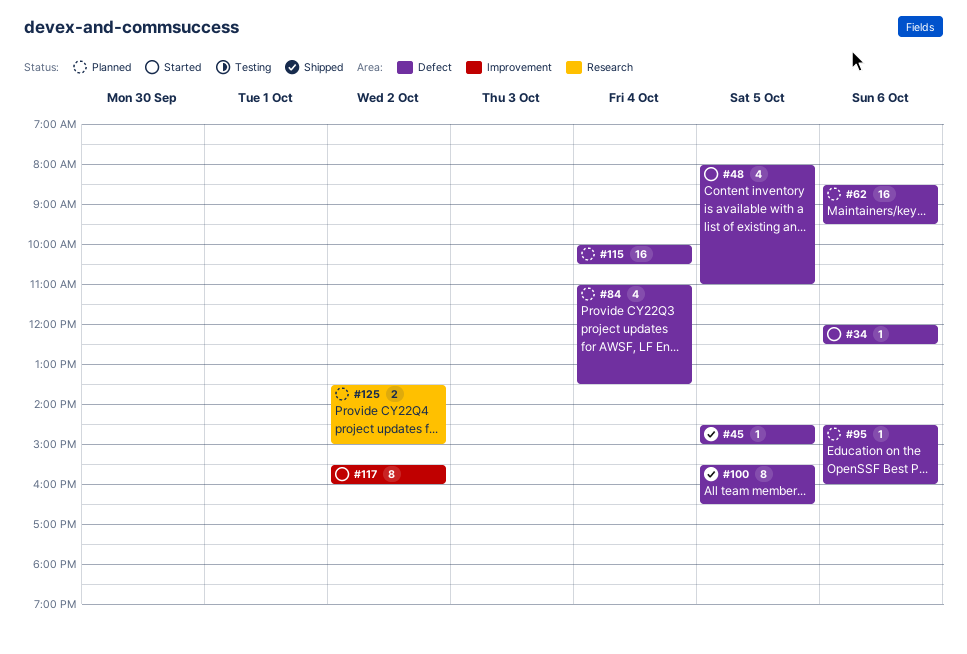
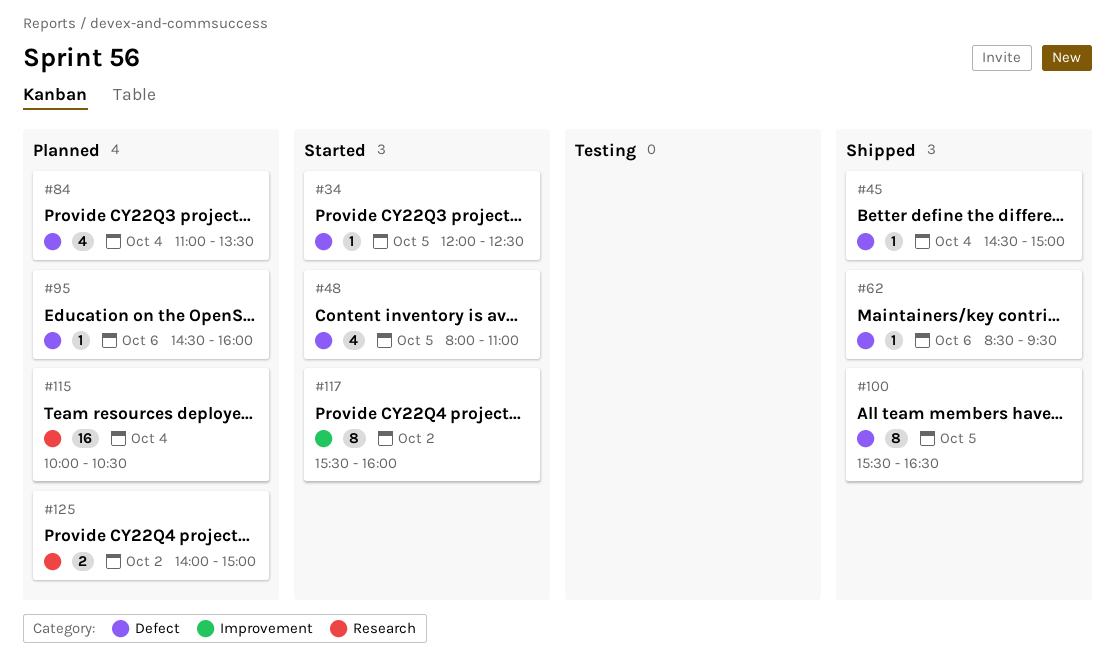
#34, day: Oct 6 -> Oct 5
#45, day: Oct 5 -> Oct 4
#62, status: Planned -> Shipped
#62, estimate: 16 -> 1
#115, label: Defect -> Research
#125, begins: 13:30 -> 14:00

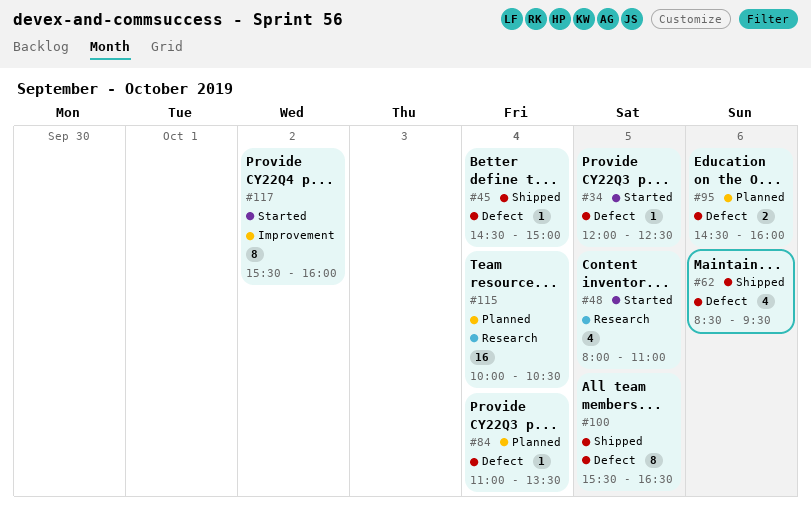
#48, label: Defect -> Research
#62, estimate: 1 -> 4
#84, estimate: 4 -> 1
#95, estimate: 1 -> 2
#125: present -> none

